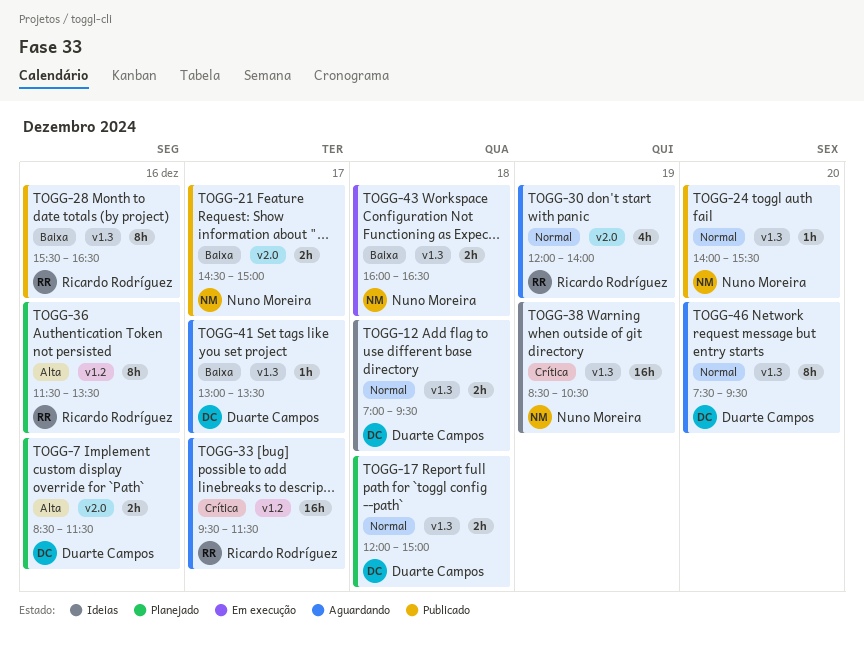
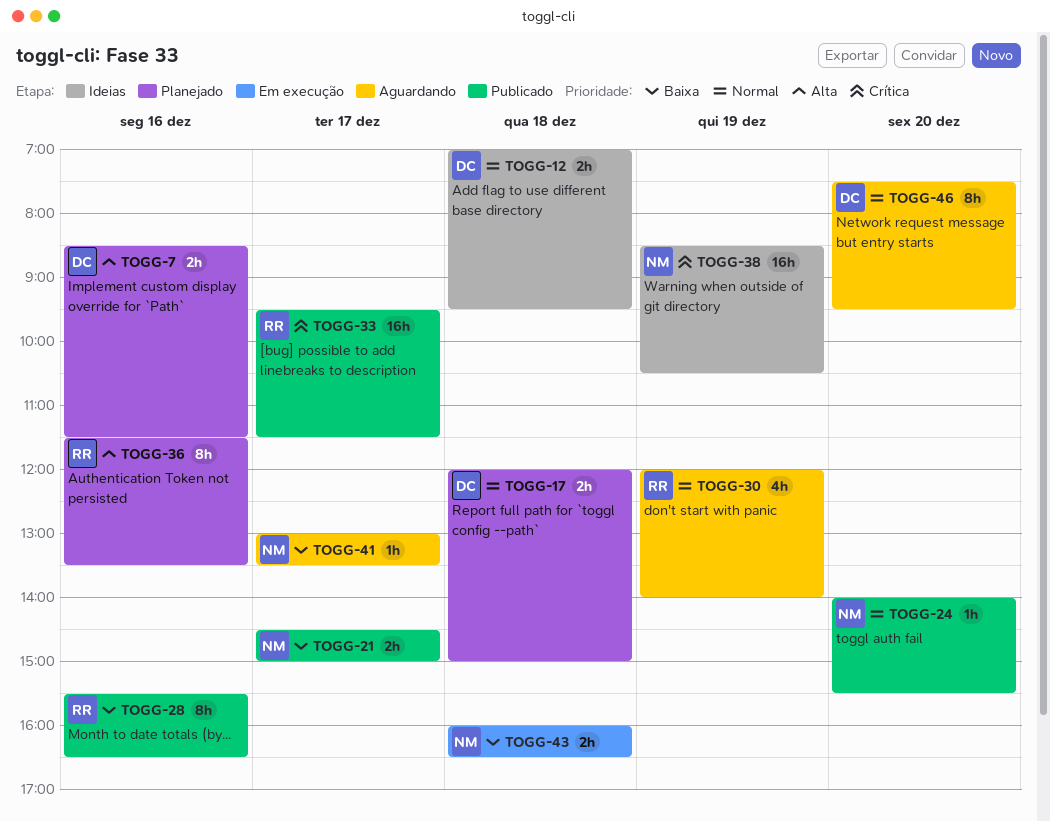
TOGG-33, status: Aguardando -> Publicado
TOGG-41, owner: Duarte Campos -> Nuno Moreira

